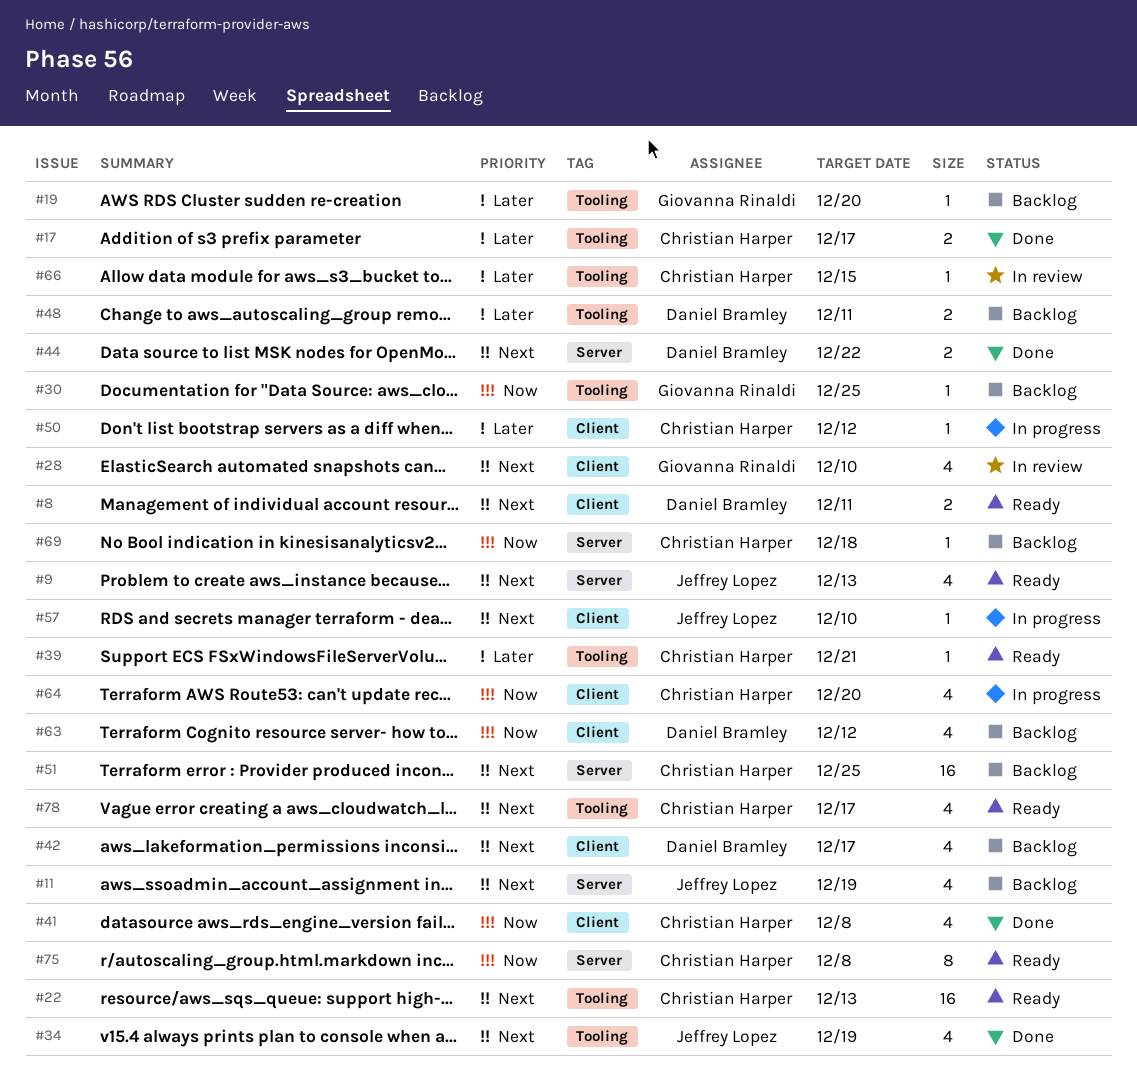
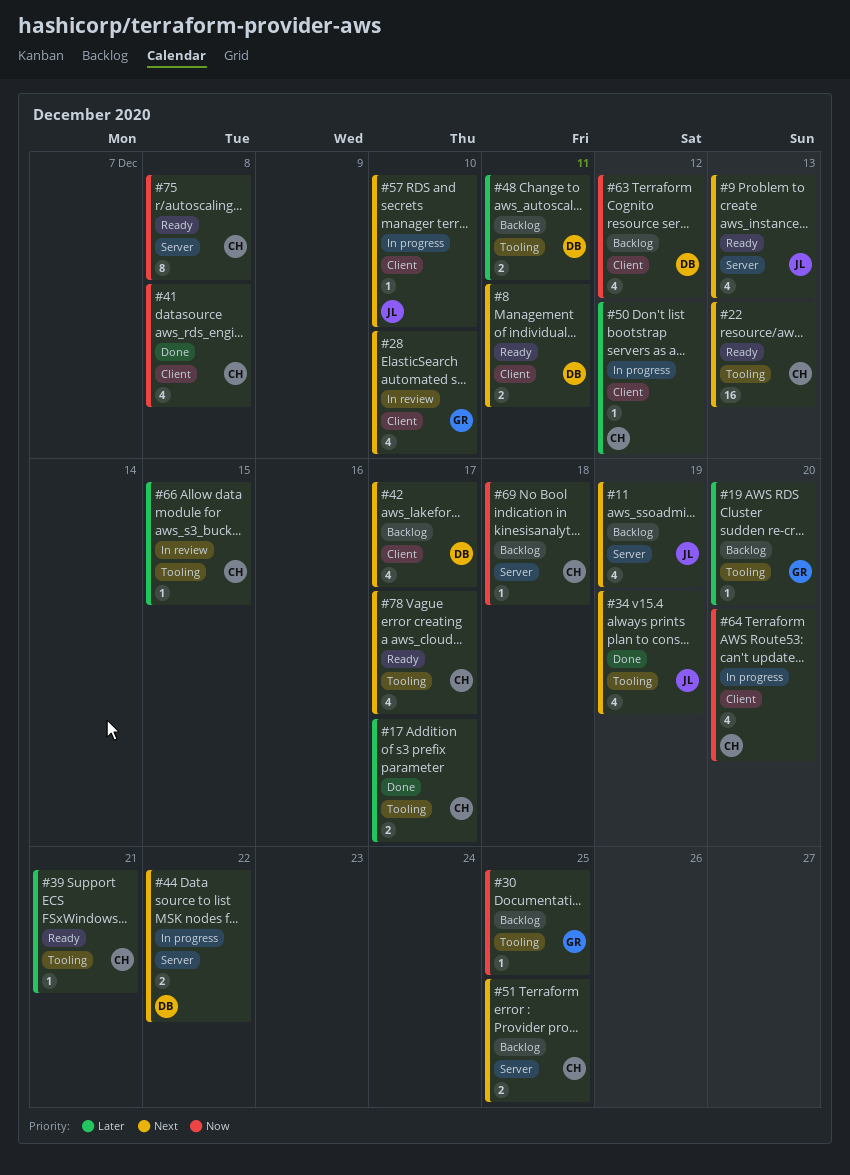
#44, status: Done -> In progress
#51, estimate: 16 -> 2

